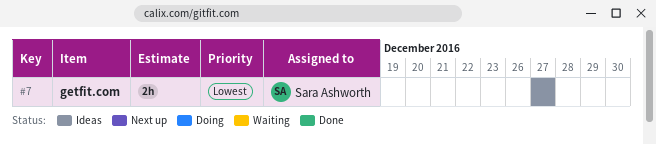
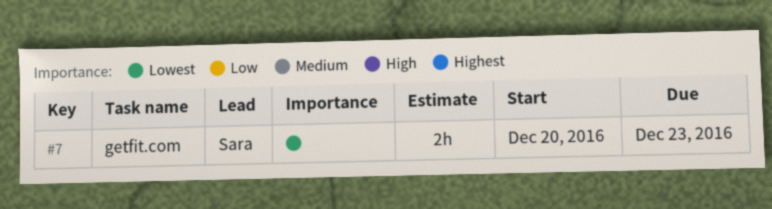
#7, start: Dec 27 -> Dec 20
#7, due: Dec 27 -> Dec 23

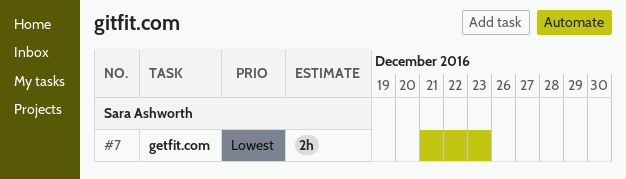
#7, start: Dec 20 -> Dec 21

